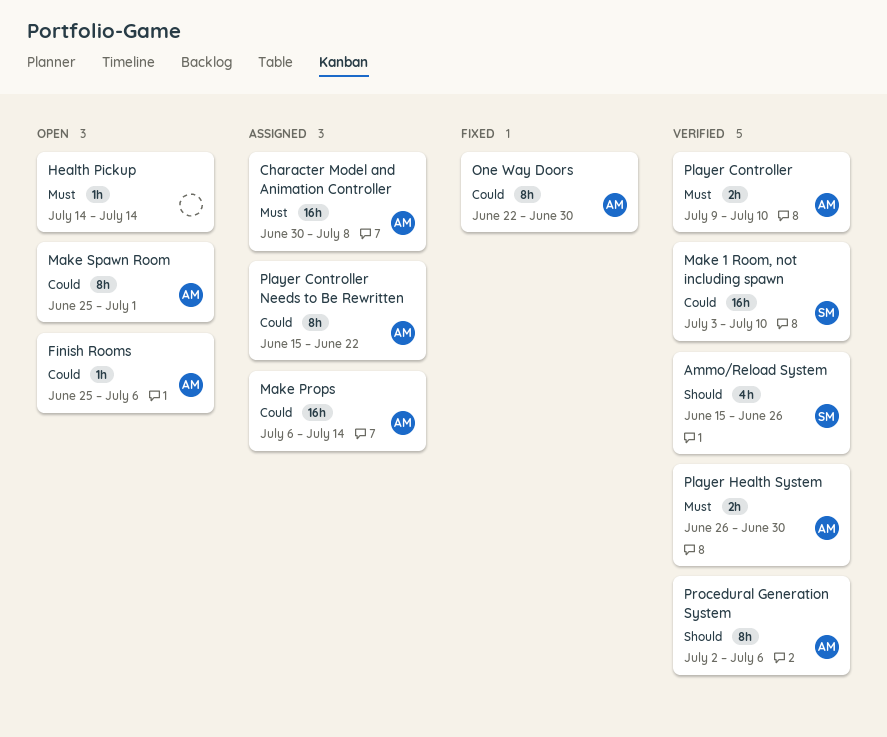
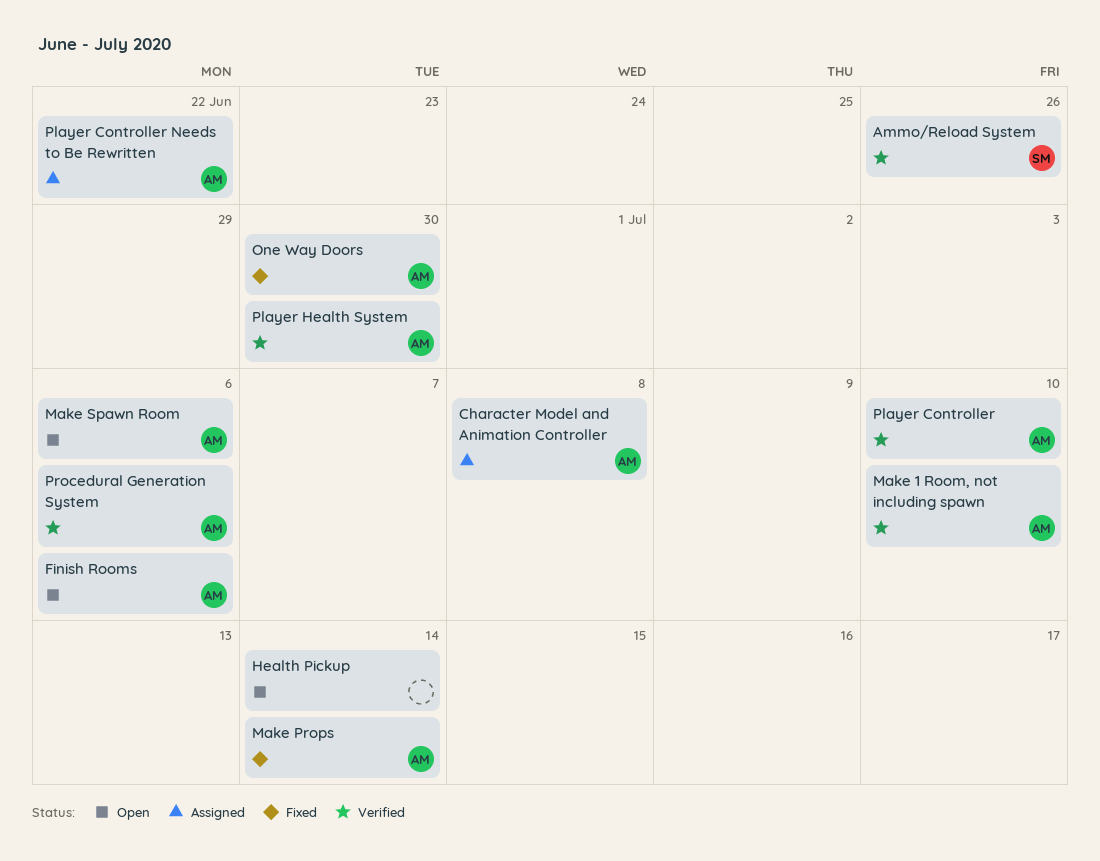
Make 1 Room, not including spawn, owner: SM -> AM
Make Props, status: Assigned -> Fixed
Make Spawn Room, due: Jul 1 -> Jul 6

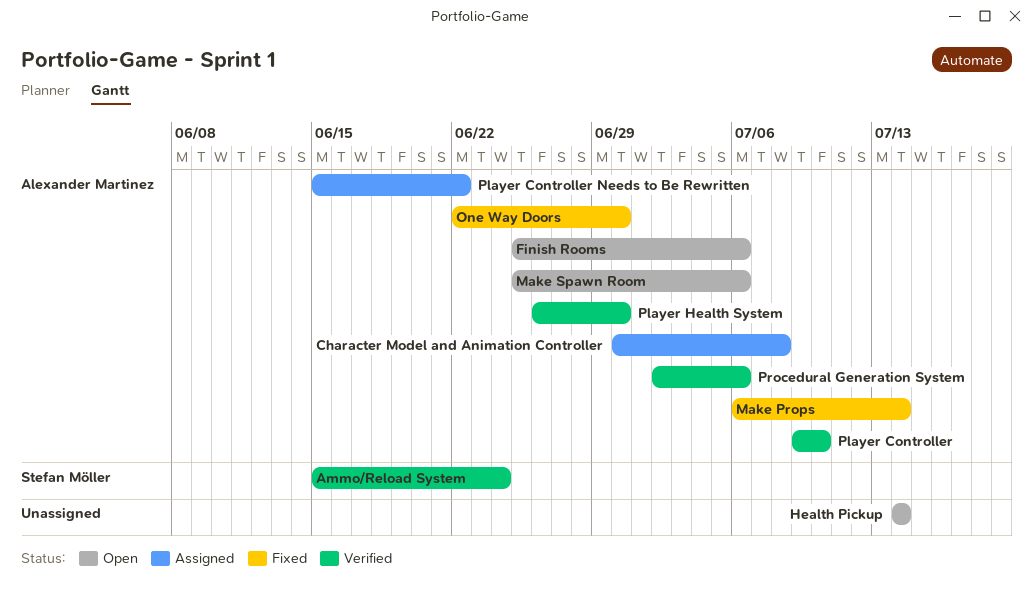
Ammo/Reload System, due: Jun 26 -> Jun 24
Make 1 Room, not including spawn: present -> none

